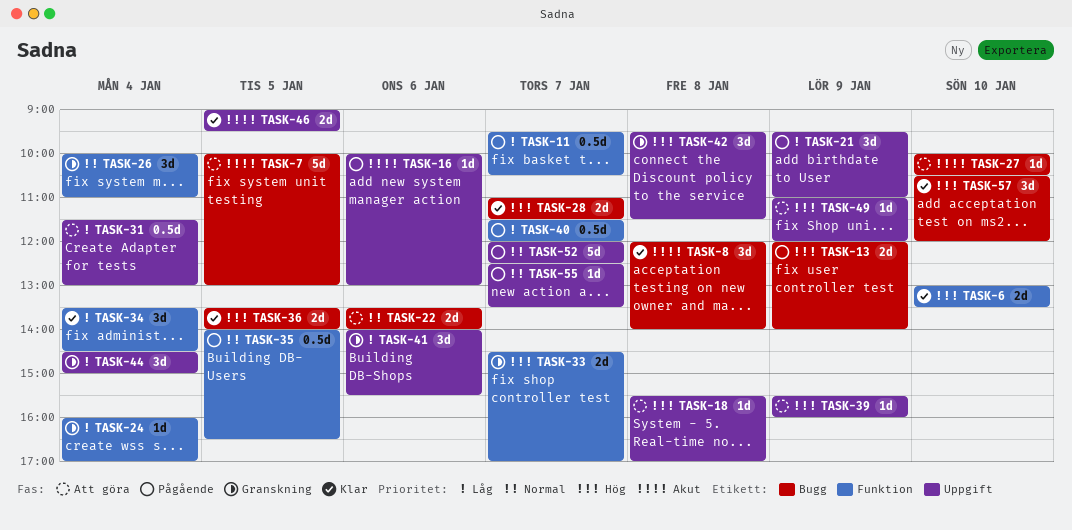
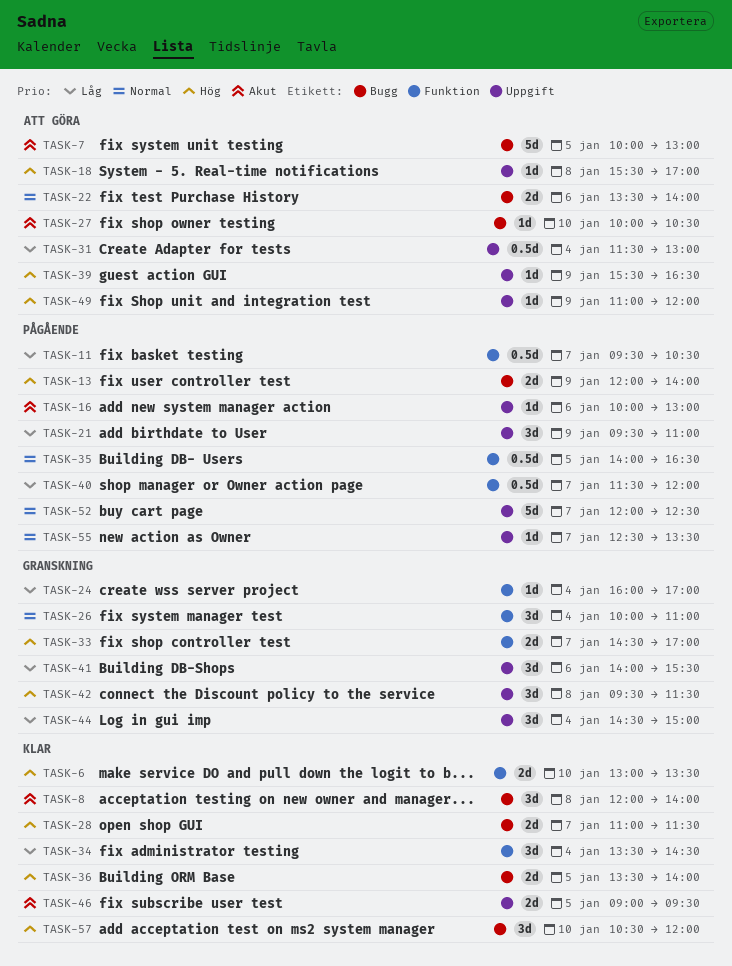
TASK-39, ends: 16:00 -> 16:30

